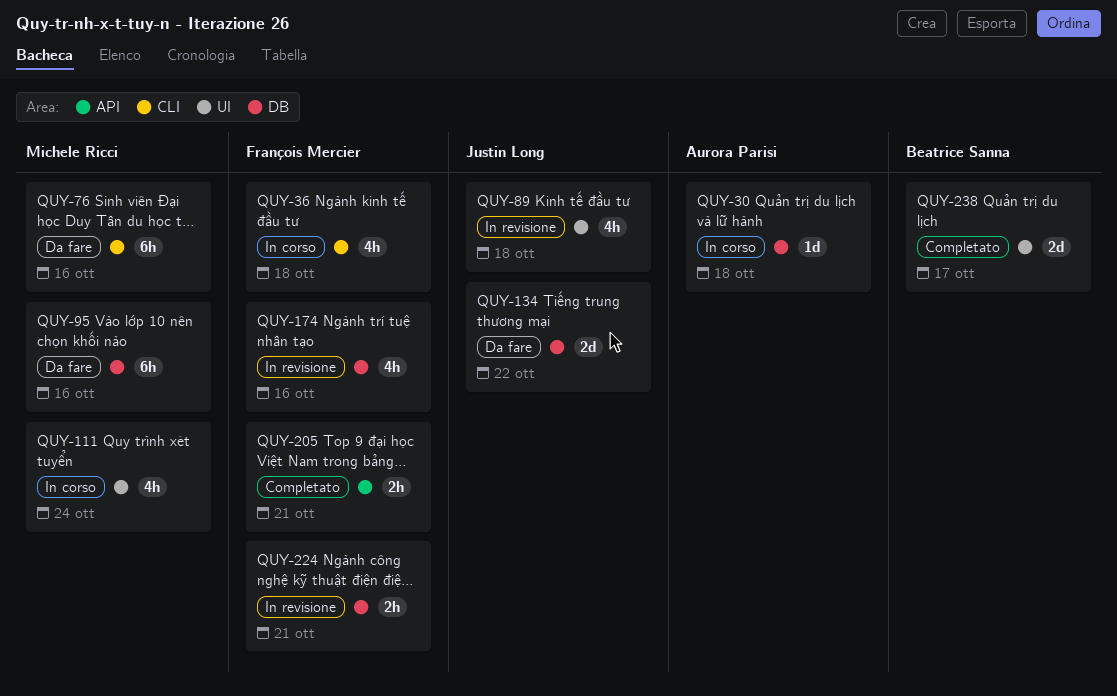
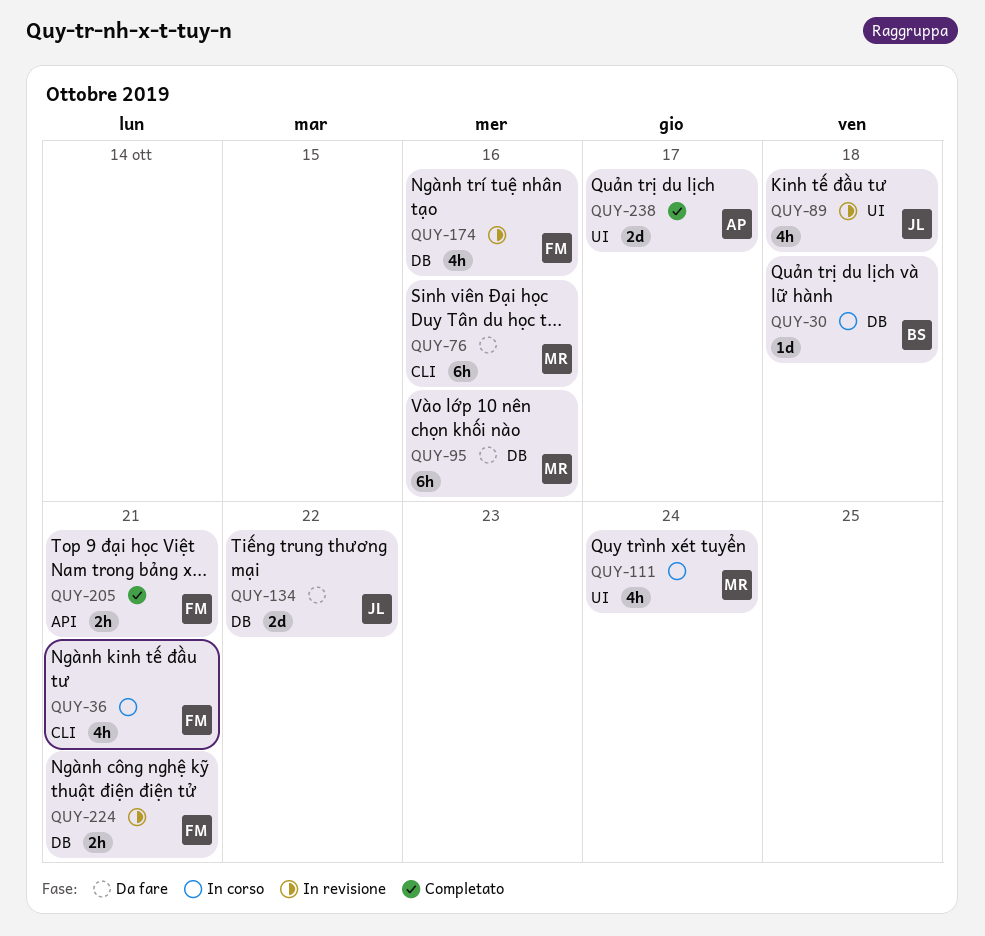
QUY-30, owner: Aurora Parisi -> Beatrice Sanna
QUY-36, due: Oct 18 -> Oct 21
QUY-238, owner: Beatrice Sanna -> Aurora Parisi

